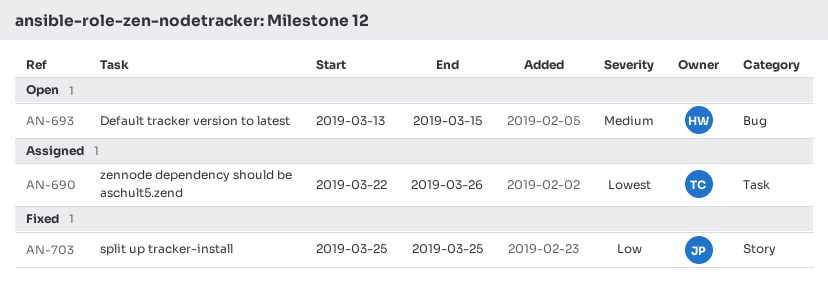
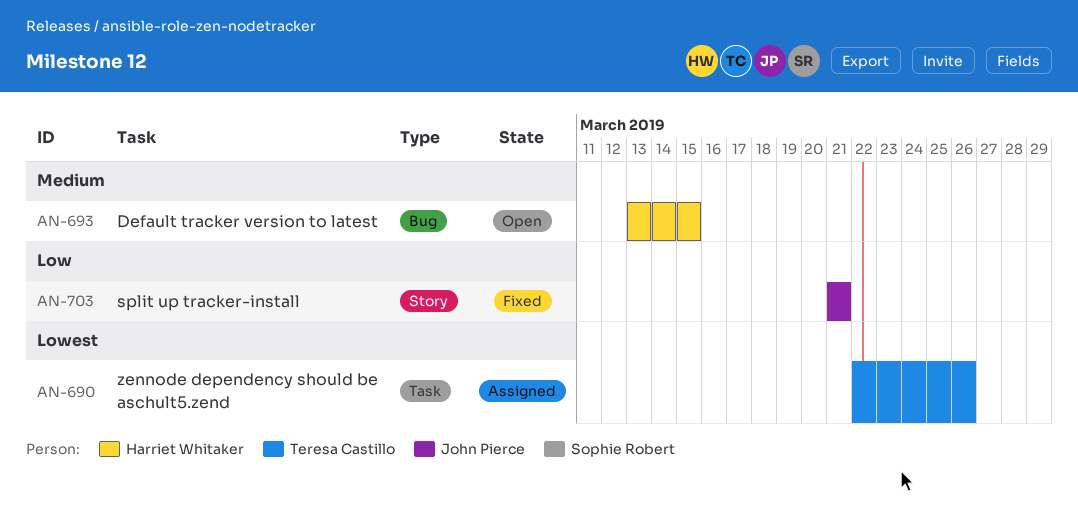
AN-703, start: Mar 25 -> Mar 21
AN-703, due: Mar 25 -> Mar 21

